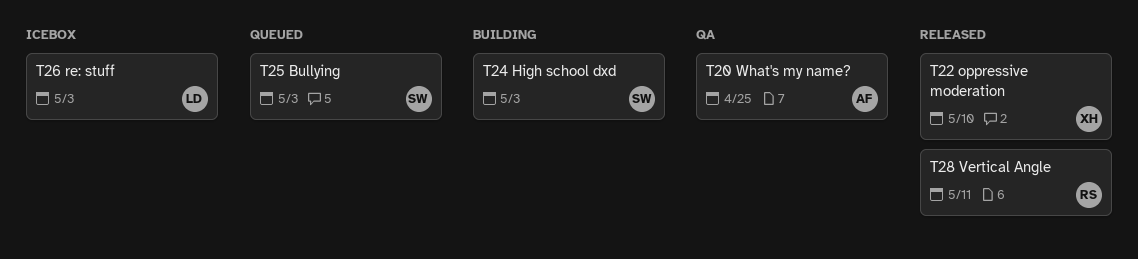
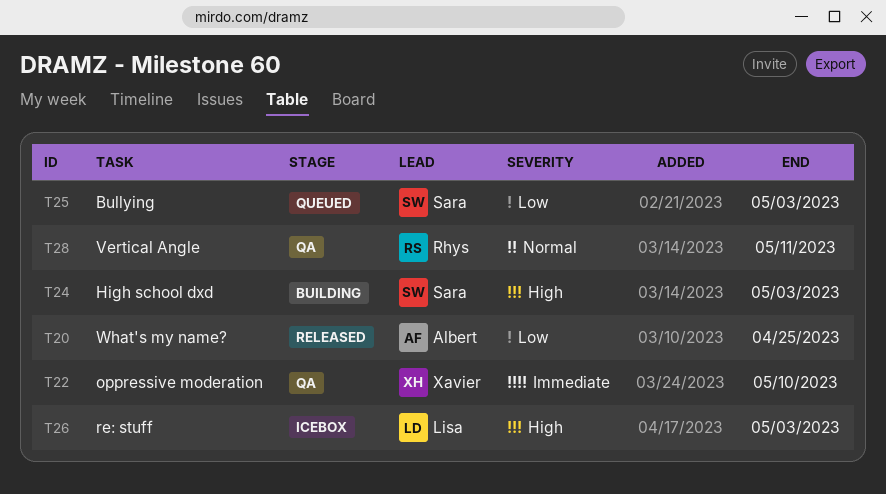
T20, status: QA -> Released
T22, status: Released -> QA
T28, status: Released -> QA

